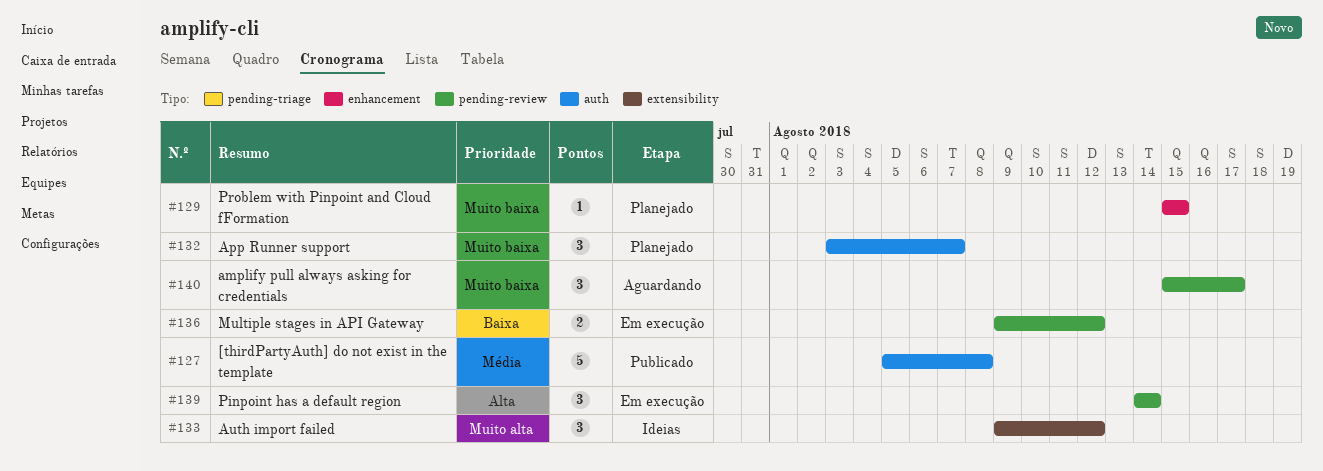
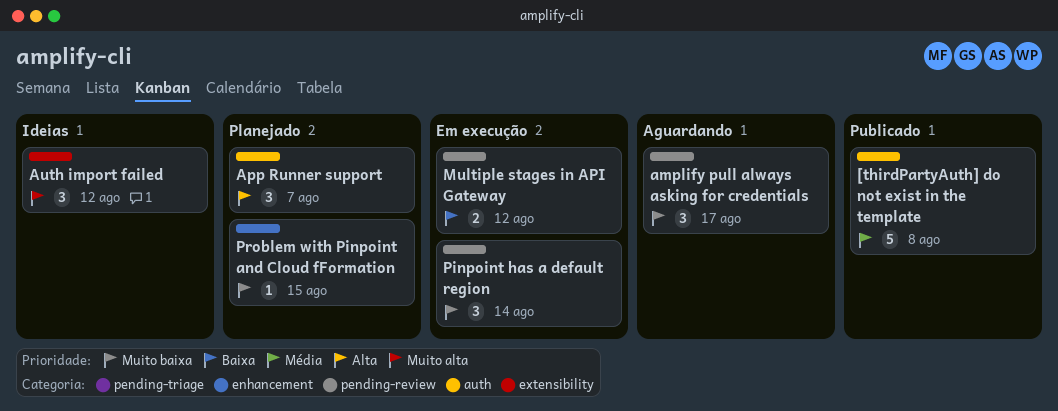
App Runner support, priority: Muito baixa -> Alta
Pinpoint has a default region, priority: Alta -> Muito baixa

